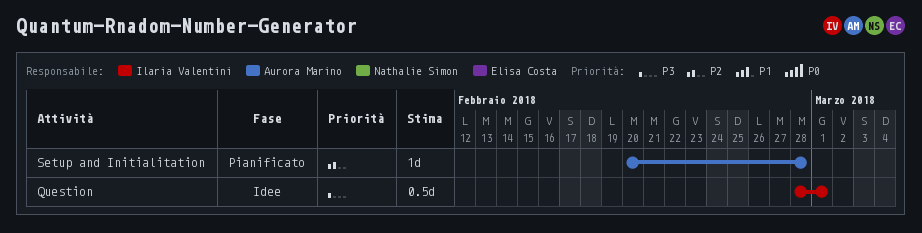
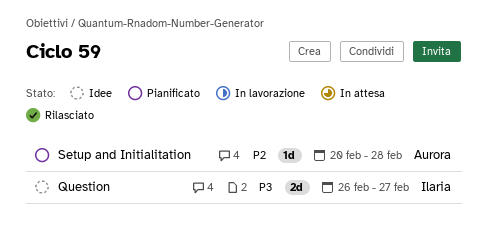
Question, estimate: 0.5d -> 2d
Question, start: Feb 28 -> Feb 26
Question, due: Mar 1 -> Feb 27

